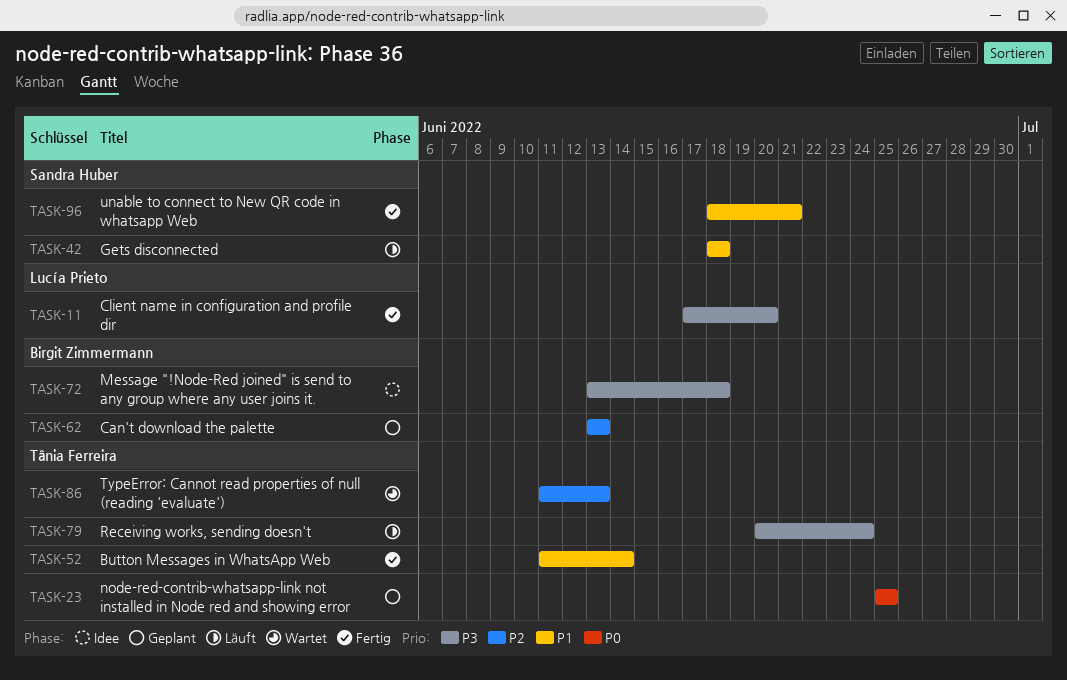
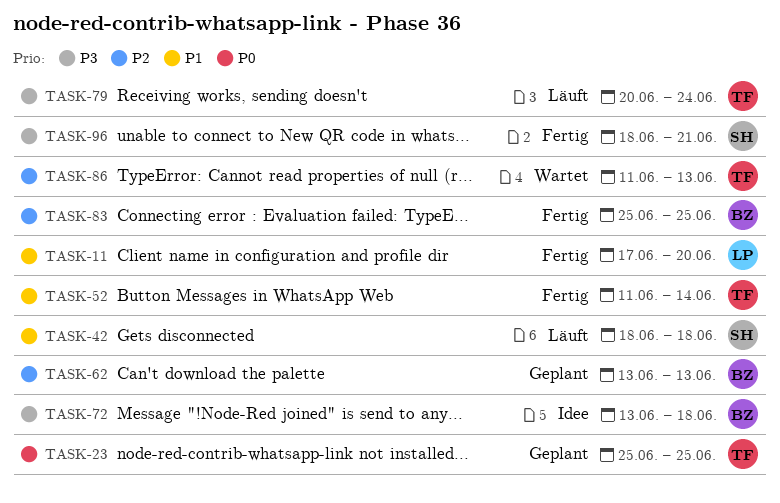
TASK-11, priority: P3 -> P1
TASK-83: none -> present
TASK-96, priority: P1 -> P3

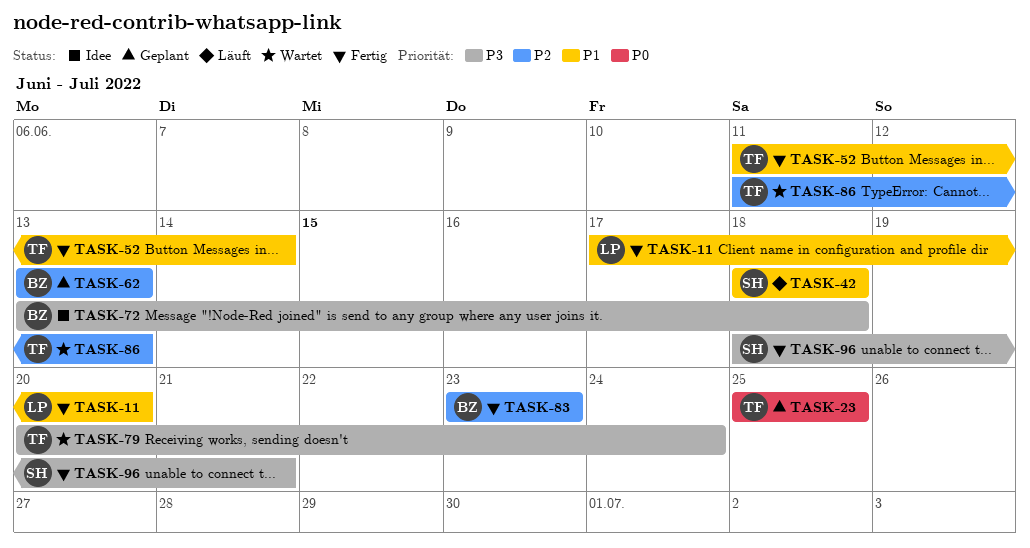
TASK-79, status: Läuft -> Wartet
TASK-83, start: Jun 25 -> Jun 23
TASK-83, due: Jun 25 -> Jun 23

